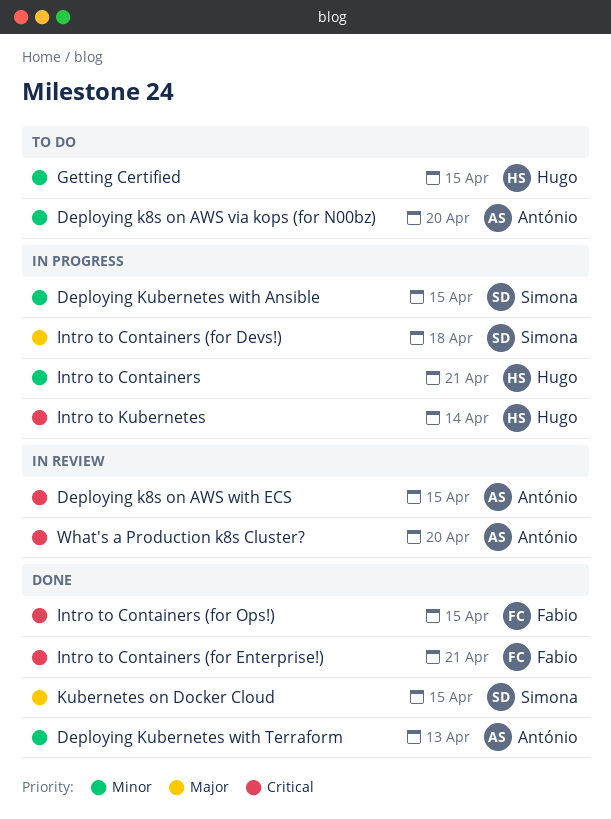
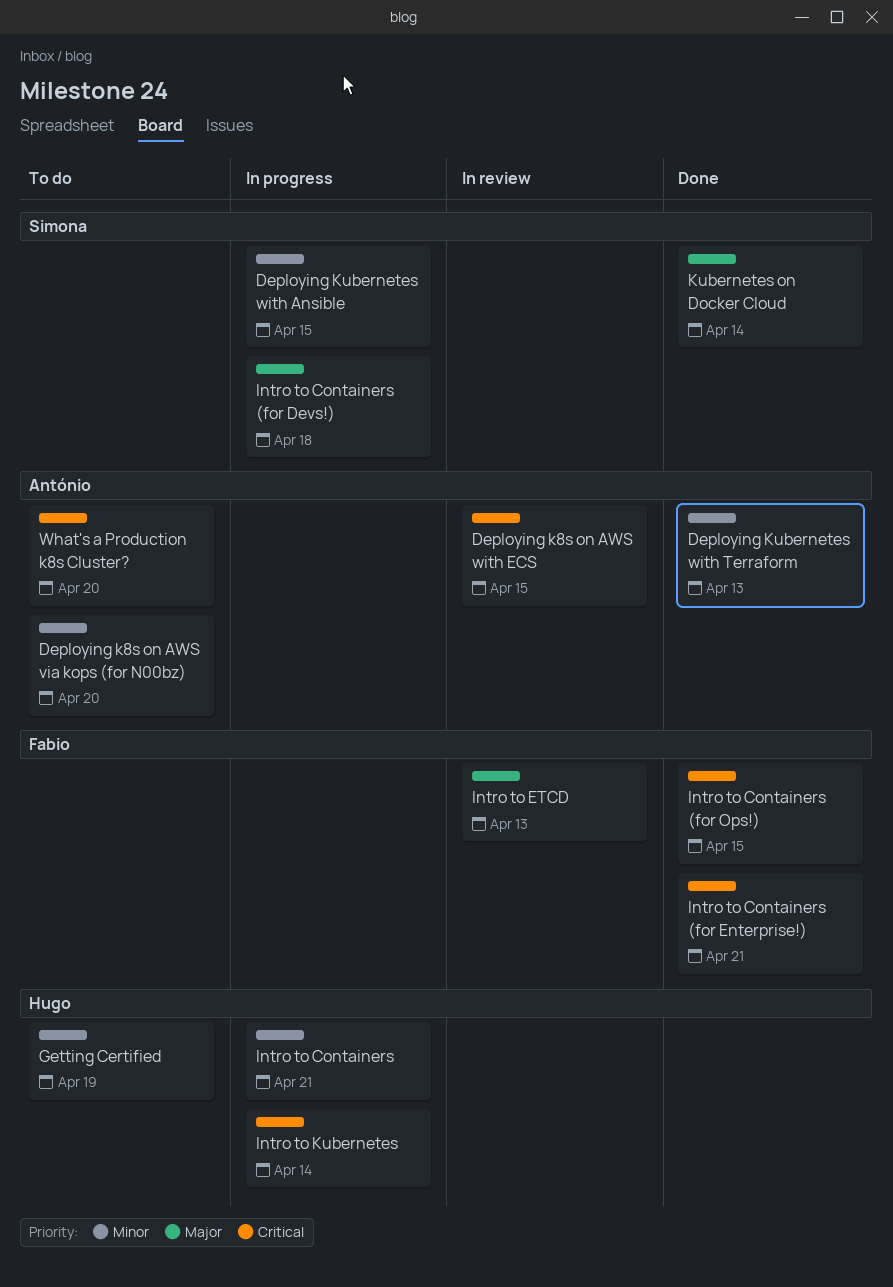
Getting Certified, due: Apr 15 -> Apr 19
Intro to ETCD: none -> present
Kubernetes on Docker Cloud, due: Apr 15 -> Apr 14
What's a Production k8s Cluster?, status: In review -> To do

